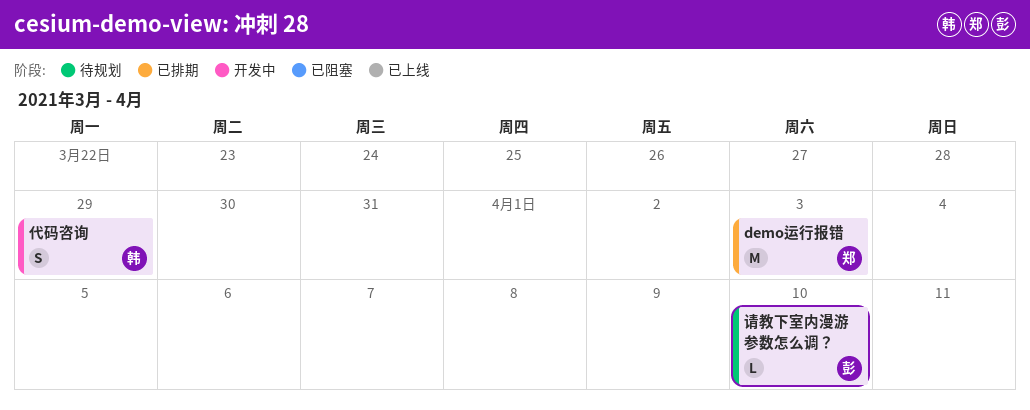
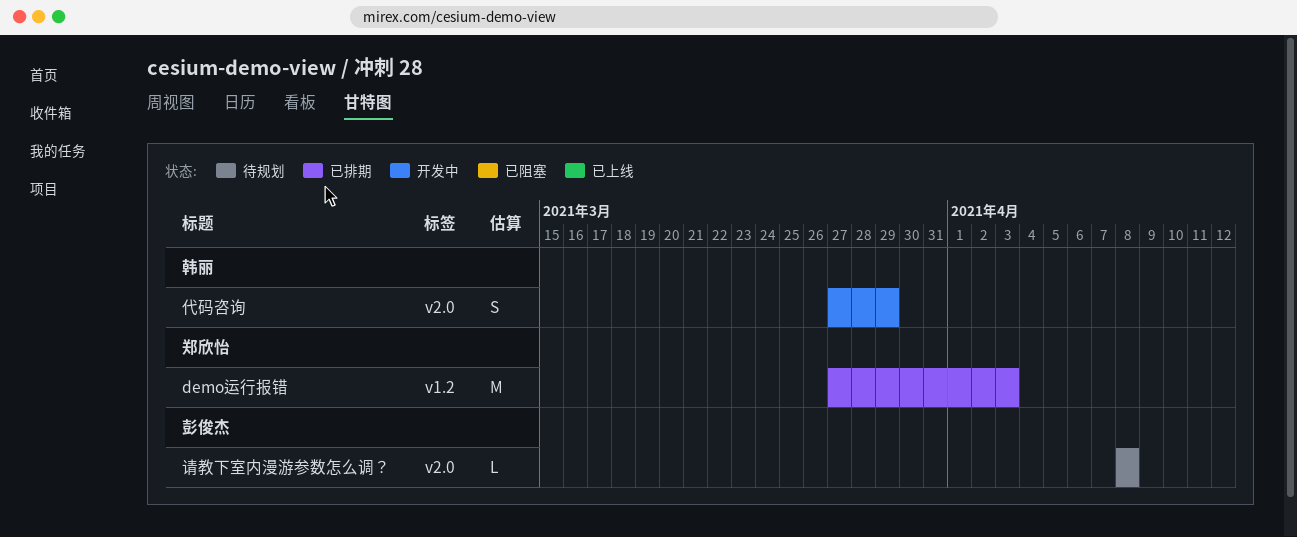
请教下室内漫游参数怎么调？, due: Apr 10 -> Apr 8

